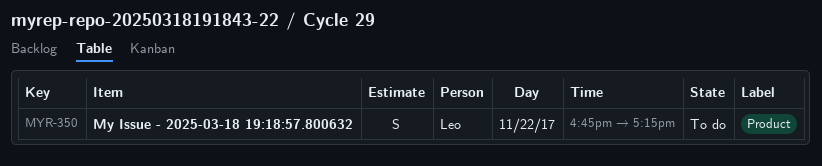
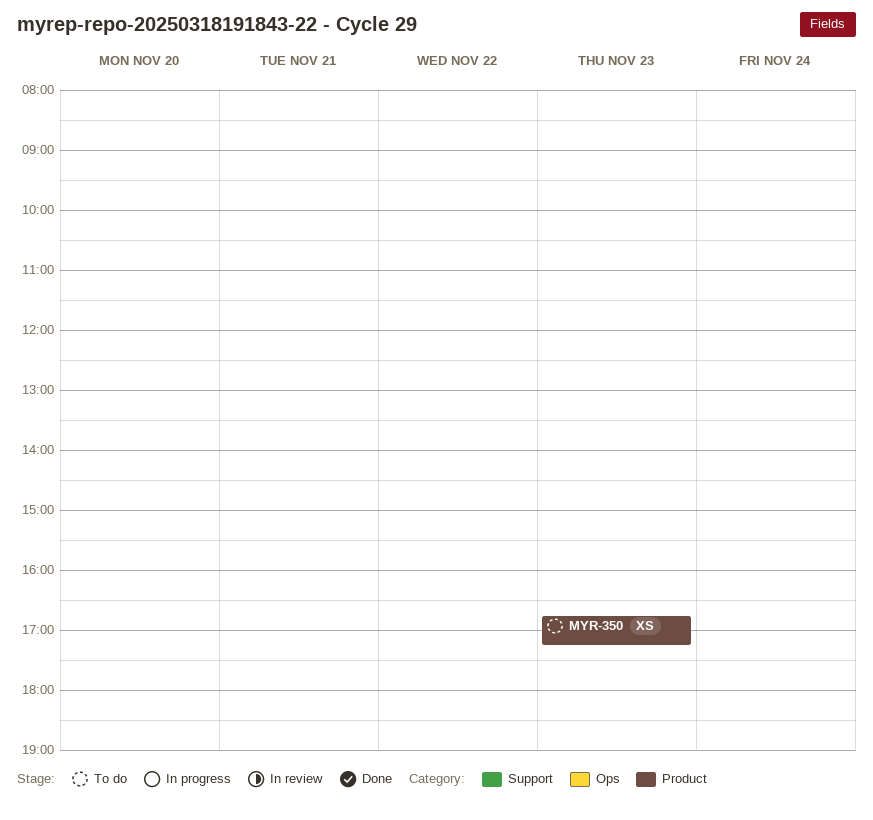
MYR-350, estimate: S -> XS
MYR-350, day: Nov 22 -> Nov 23

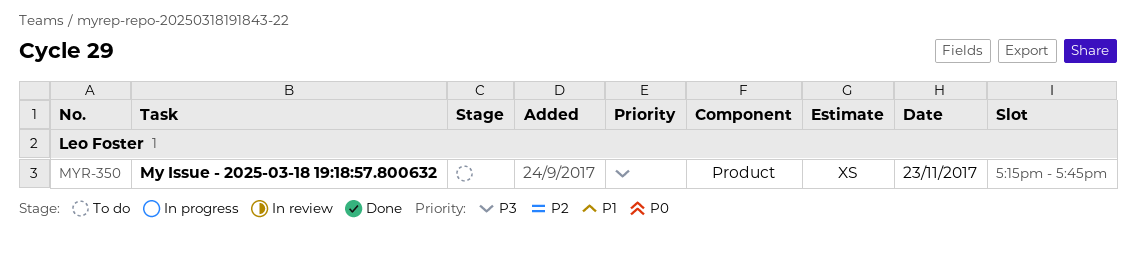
MYR-350, begins: 16:45 -> 17:15
MYR-350, ends: 17:15 -> 17:45

